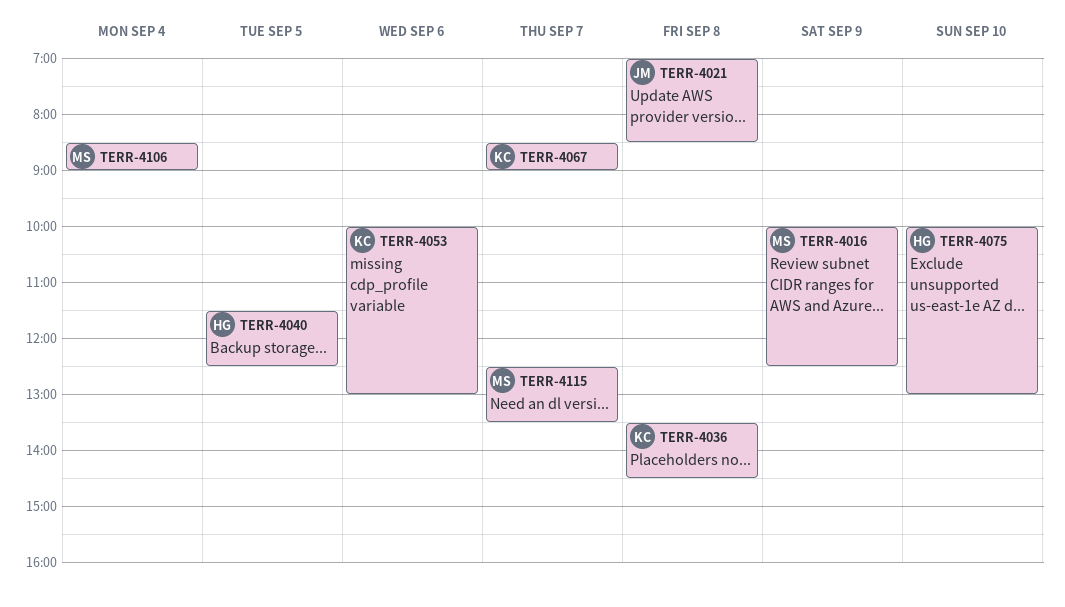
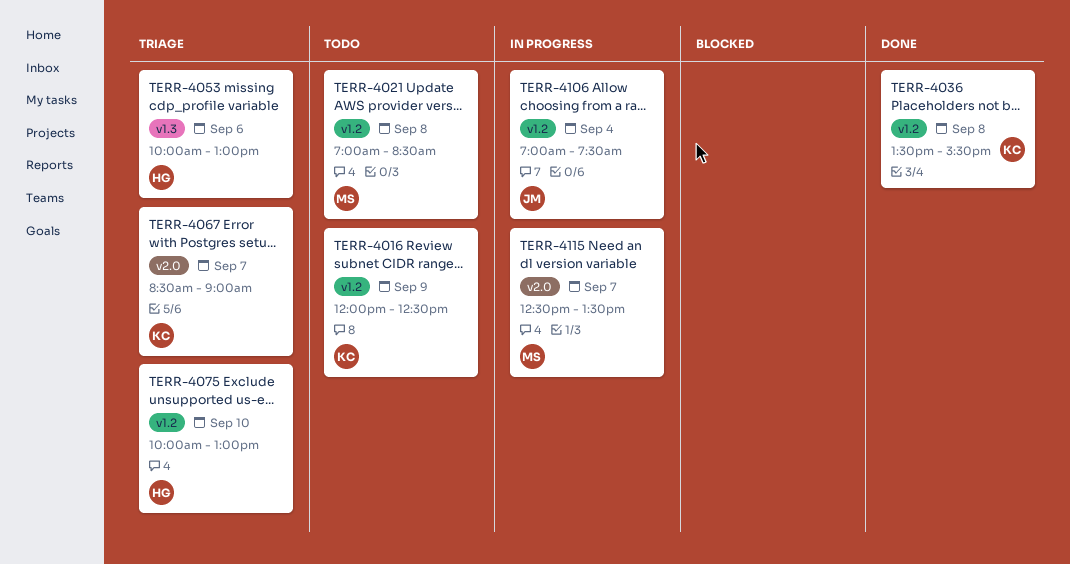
TERR-4016, owner: MS -> KC
TERR-4016, begins: 10:00 -> 12:00
TERR-4021, owner: JM -> MS
TERR-4036, ends: 14:30 -> 15:30
TERR-4040: present -> none
TERR-4053, owner: KC -> HG
TERR-4106, owner: MS -> JM
TERR-4106, begins: 08:30 -> 07:00
TERR-4106, ends: 09:00 -> 07:30

